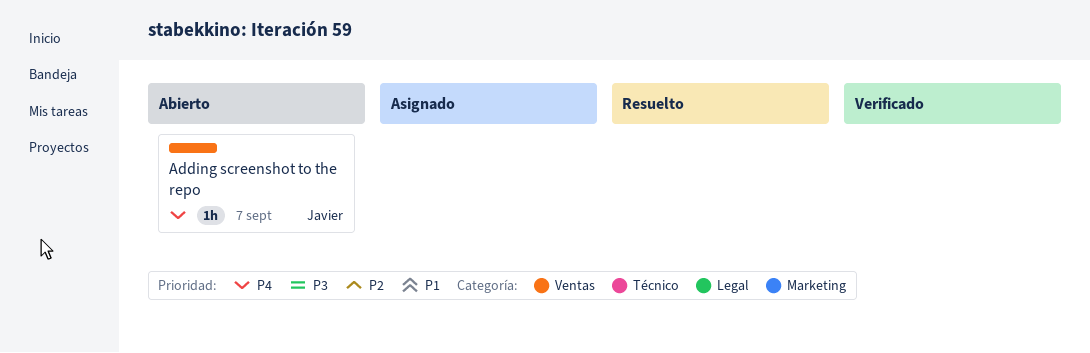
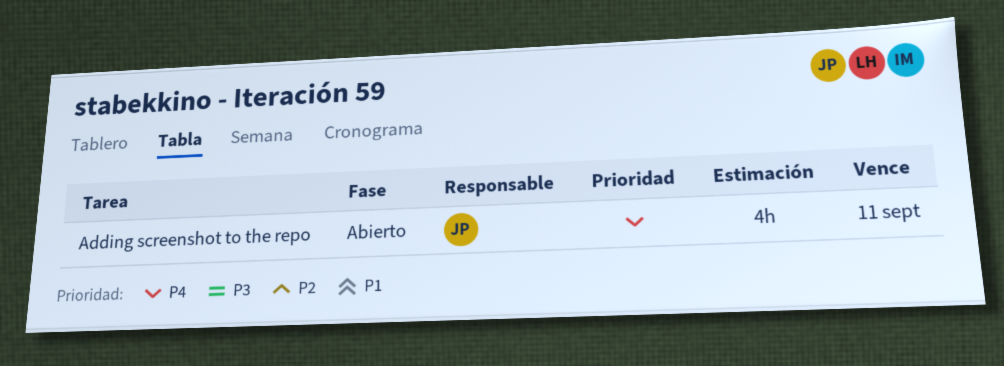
Adding screenshot to the repo, estimate: 1h -> 4h
Adding screenshot to the repo, due: Sep 7 -> Sep 11

